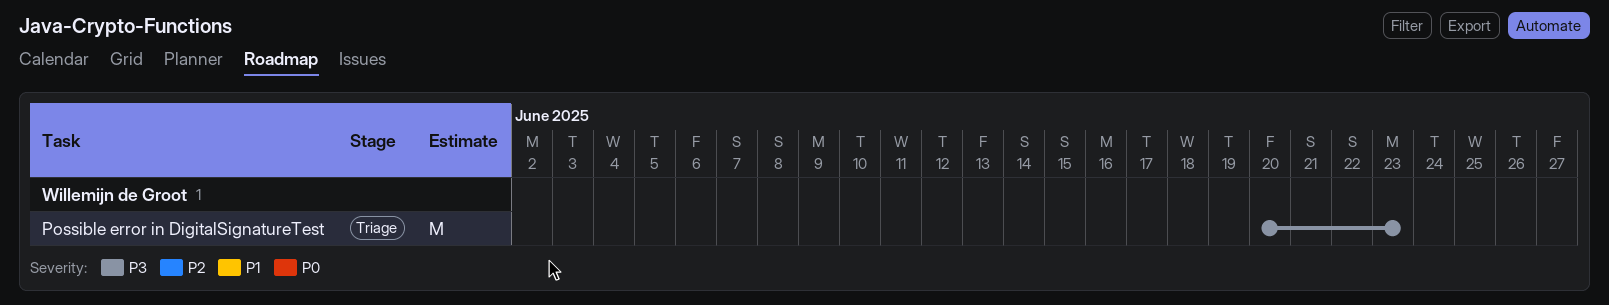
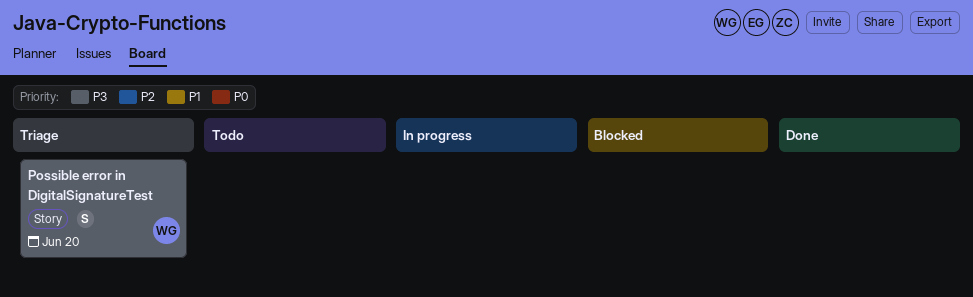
Possible error in DigitalSignatureTest, estimate: M -> S
Possible error in DigitalSignatureTest, due: Jun 23 -> Jun 20

